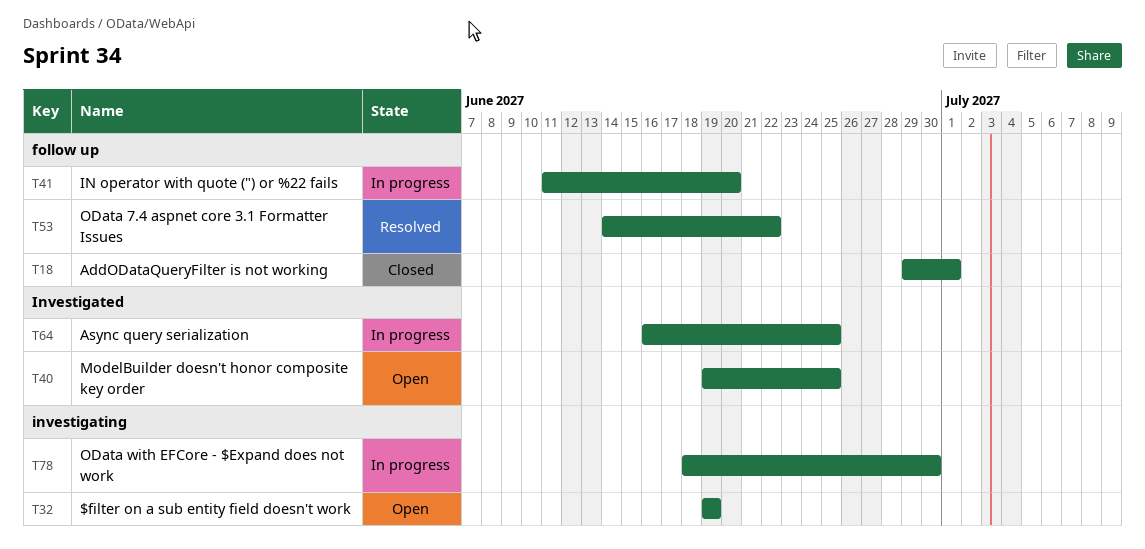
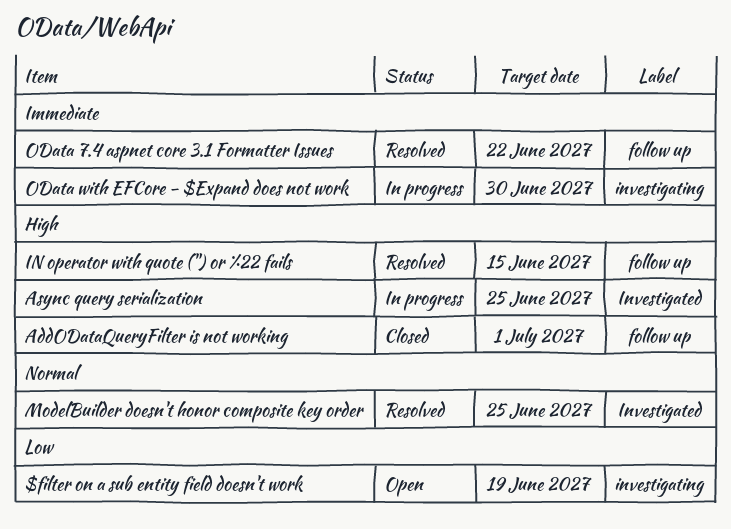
IN operator with quote (") or %22 fails, status: In progress -> Resolved
IN operator with quote (") or %22 fails, due: Jun 20 -> Jun 15
ModelBuilder doesn't honor composite key order, status: Open -> Resolved

